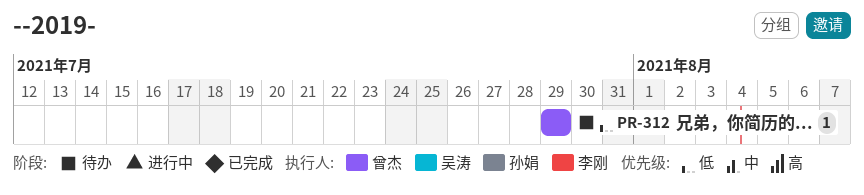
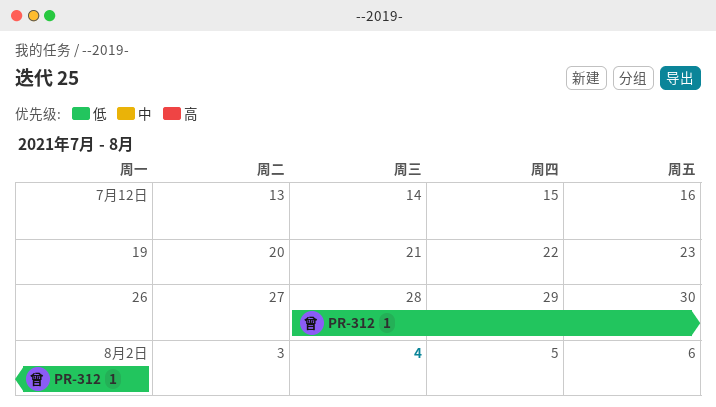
PR-312, start: Jul 29 -> Jul 28
PR-312, due: Jul 29 -> Aug 2

